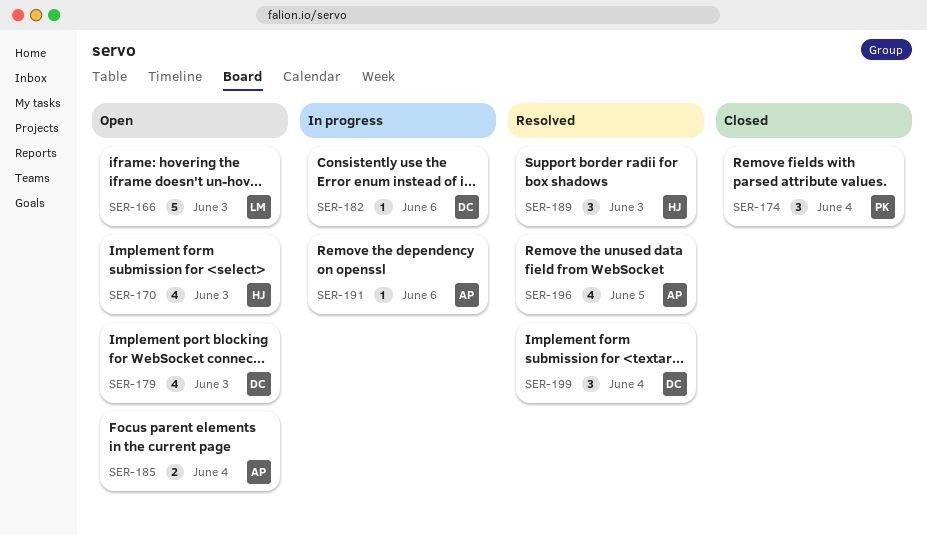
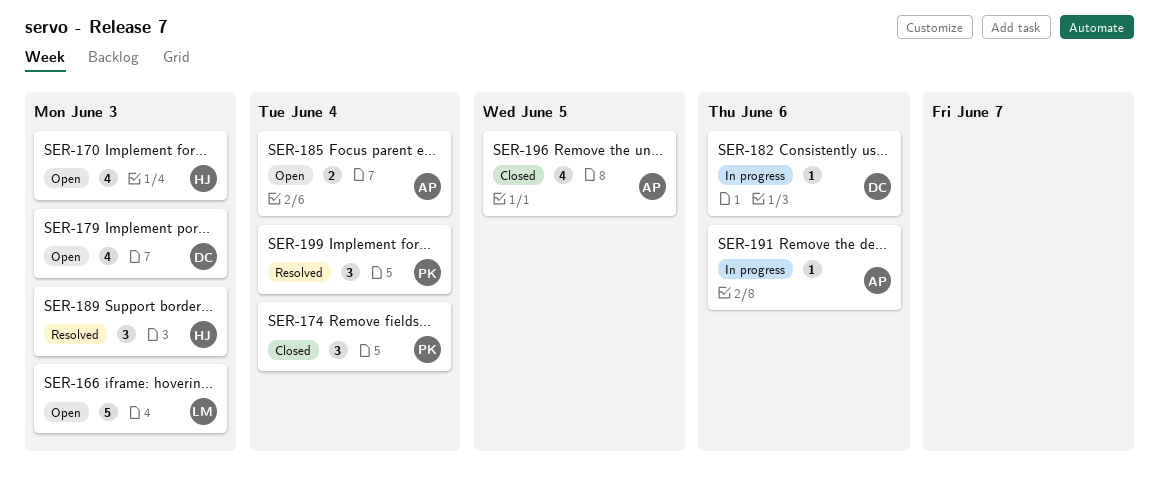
SER-196, status: Resolved -> Closed
SER-199, owner: DC -> PK

